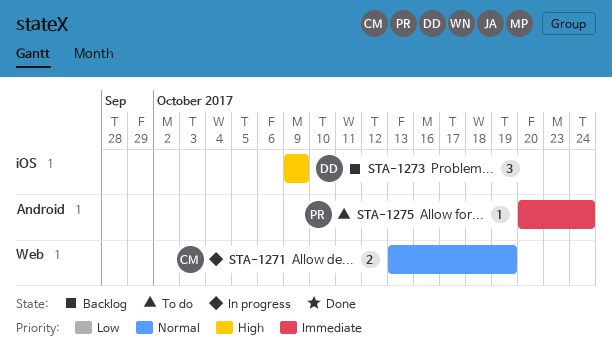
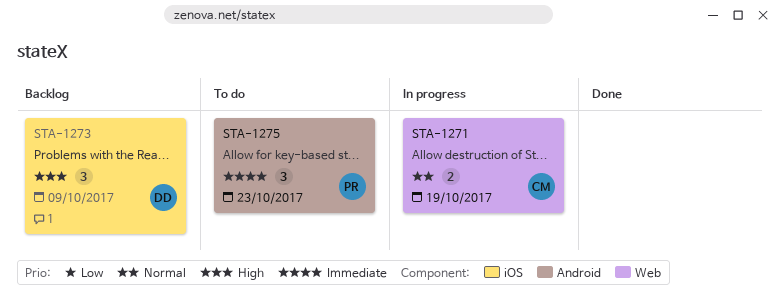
STA-1275, estimate: 1 -> 3
STA-1275, due: Oct 24 -> Oct 23

